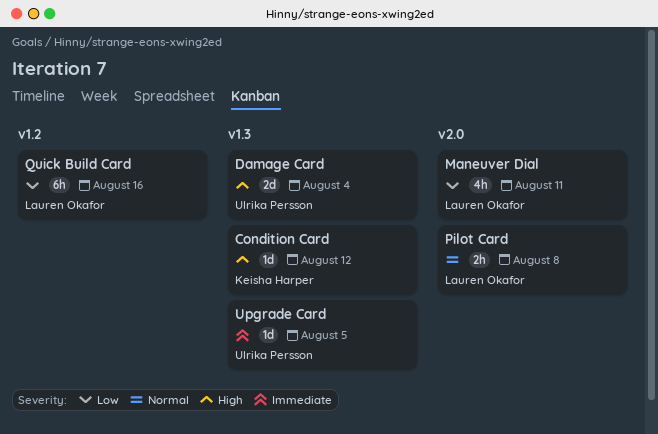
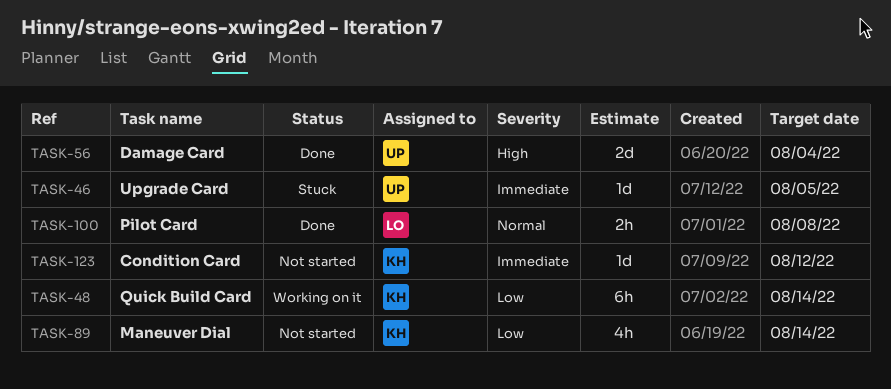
Condition Card, priority: High -> Immediate
Maneuver Dial, owner: Lauren Okafor -> Keisha Harper
Maneuver Dial, due: Aug 11 -> Aug 14
Quick Build Card, owner: Lauren Okafor -> Keisha Harper
Quick Build Card, due: Aug 16 -> Aug 14

